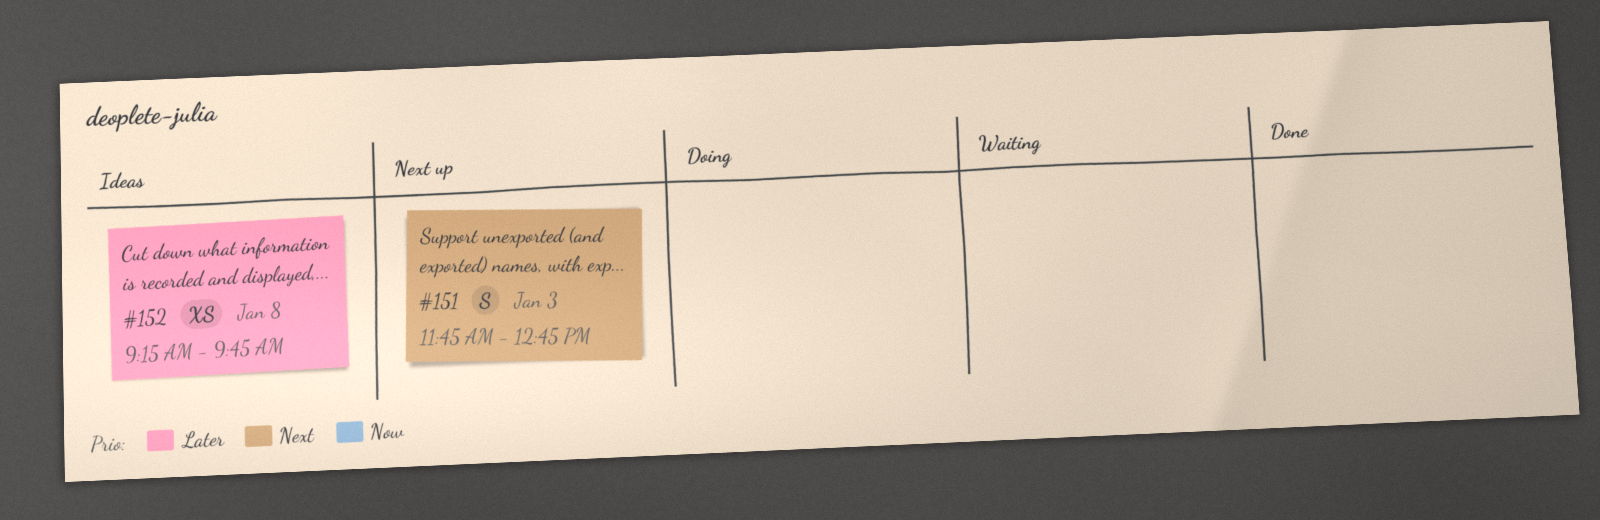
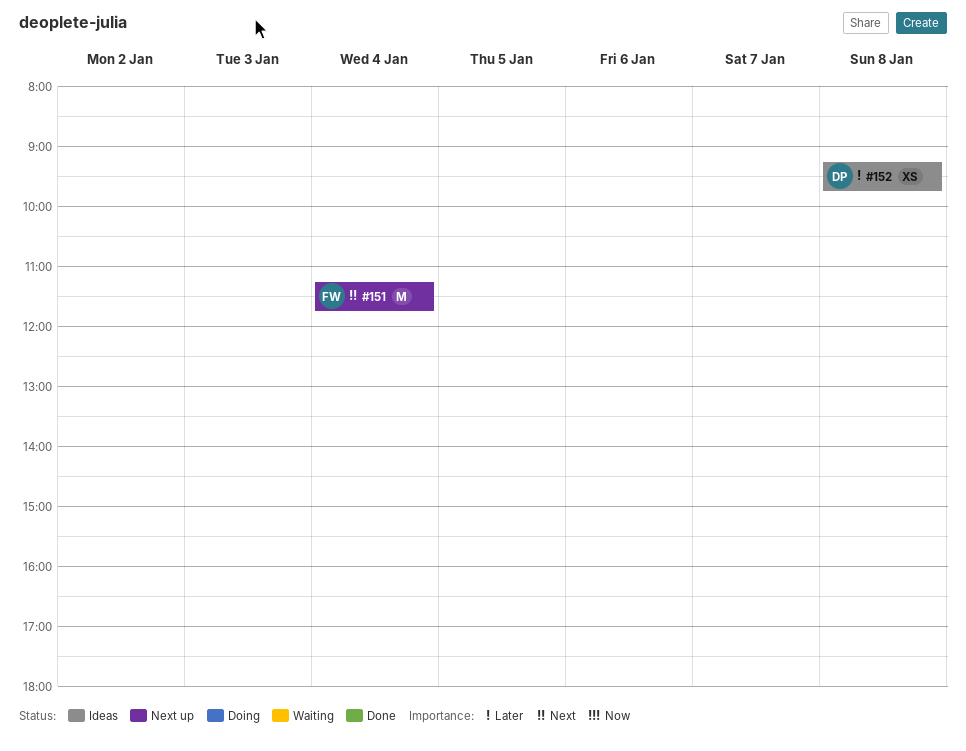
#151, estimate: S -> M
#151, day: Jan 3 -> Jan 4
#151, begins: 11:45 -> 11:15
#151, ends: 12:45 -> 11:45

